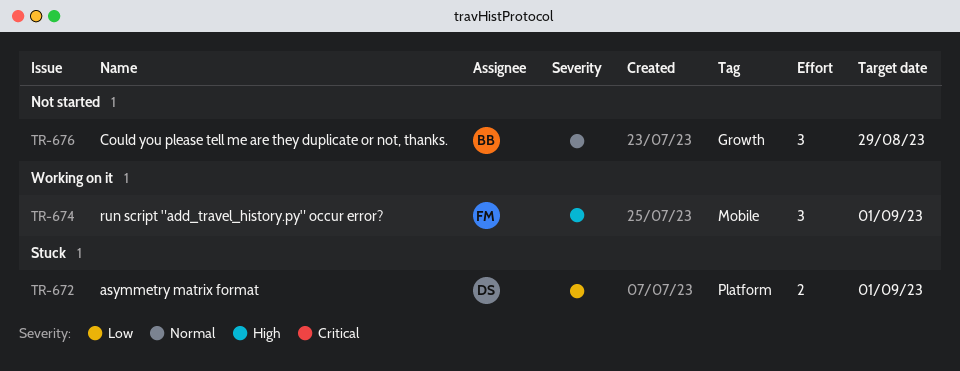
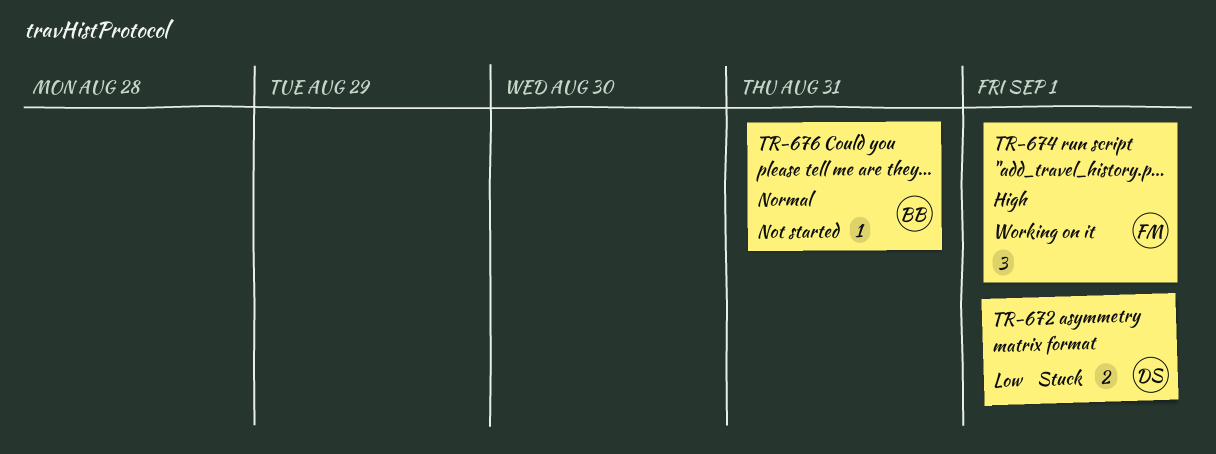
TR-676, estimate: 3 -> 1
TR-676, due: Aug 29 -> Aug 31

